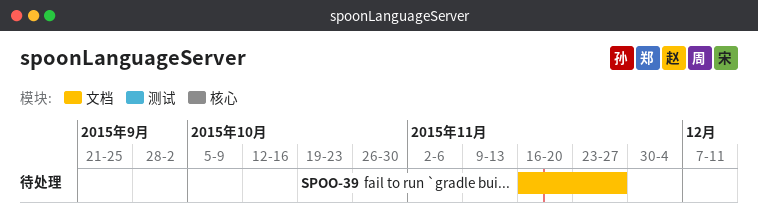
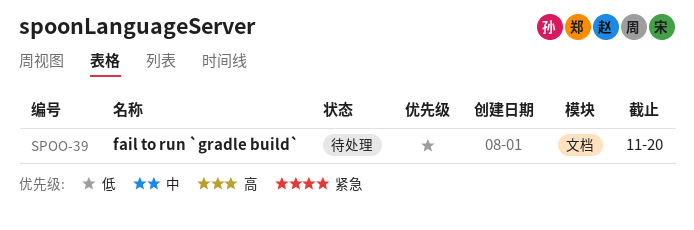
SPOO-39, due: Nov 27 -> Nov 20

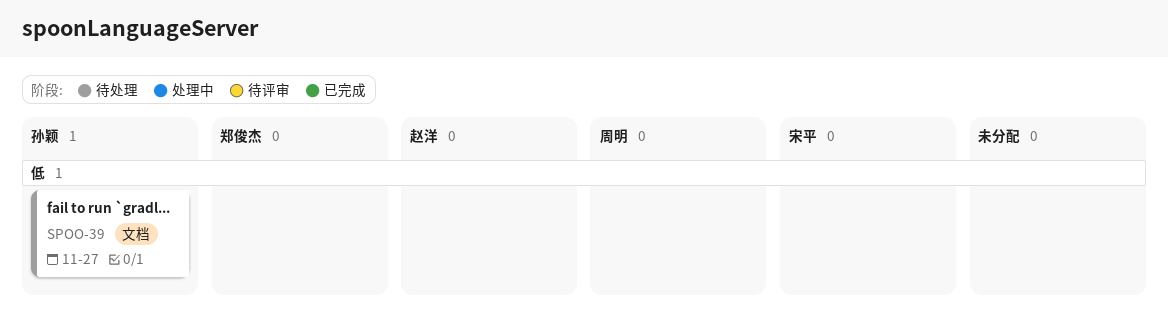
SPOO-39, due: Nov 20 -> Nov 27

